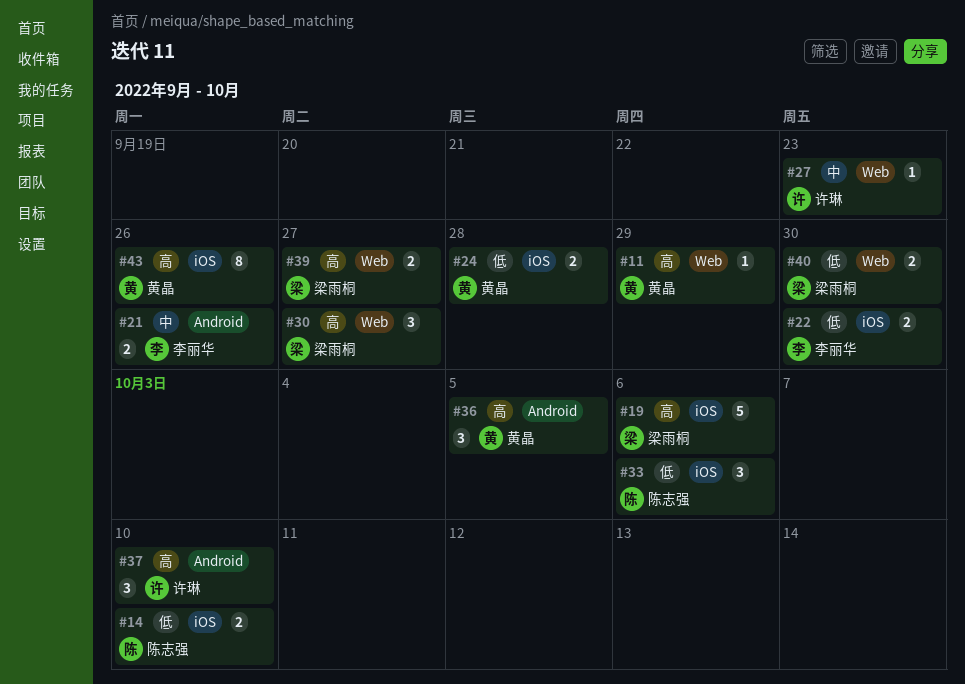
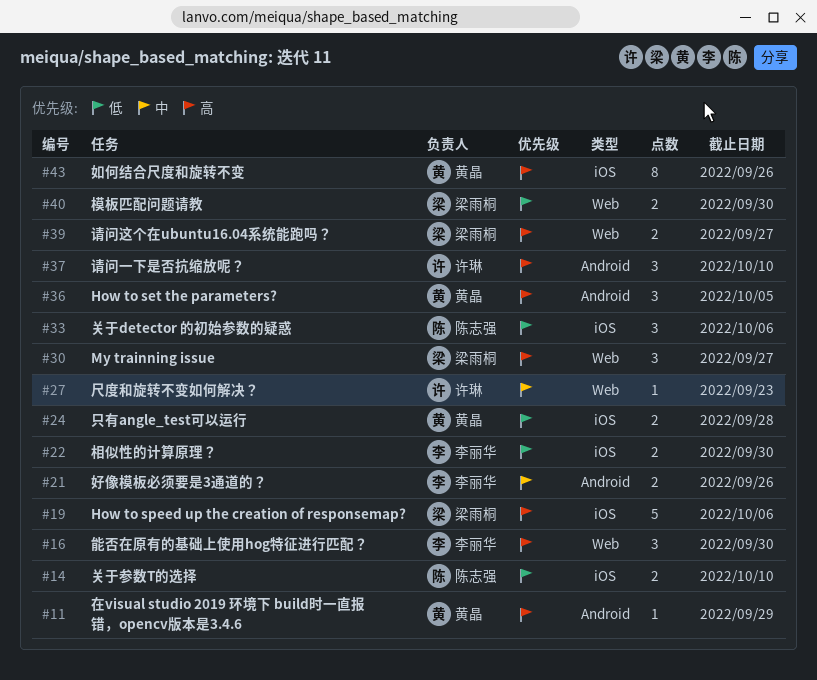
#11, label: Web -> Android
#16: none -> present

